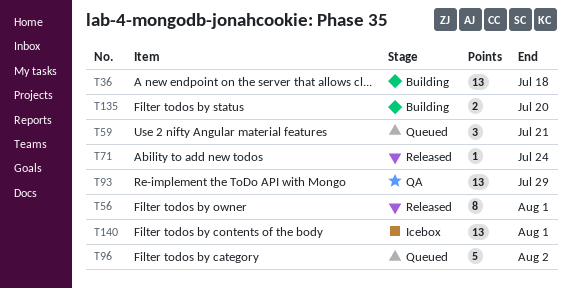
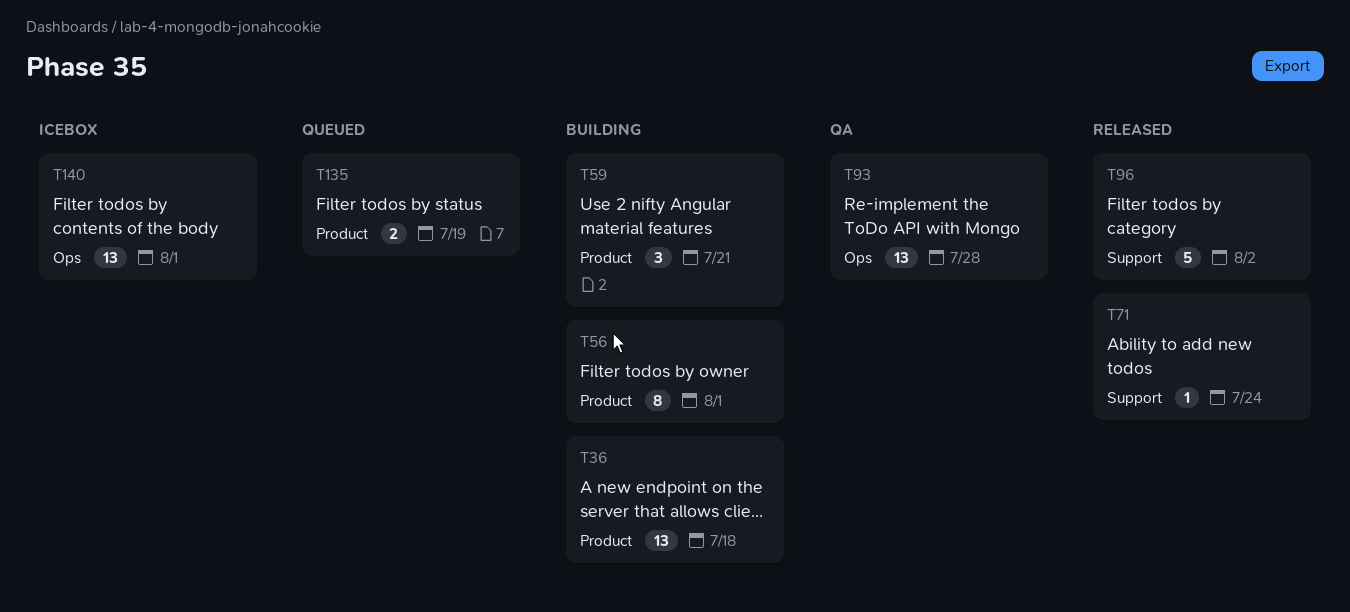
T56, status: Released -> Building
T59, status: Queued -> Building
T93, due: Jul 29 -> Jul 28
T96, status: Queued -> Released
T135, status: Building -> Queued
T135, due: Jul 20 -> Jul 19

